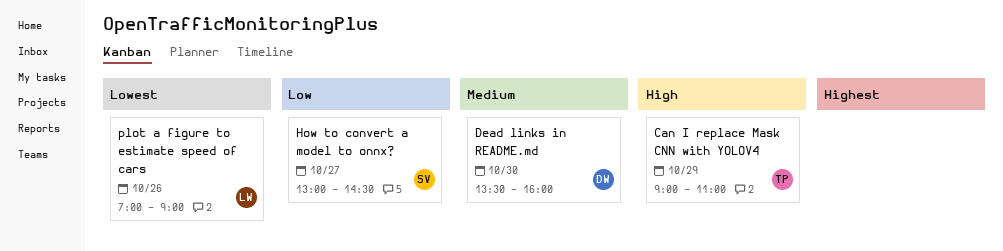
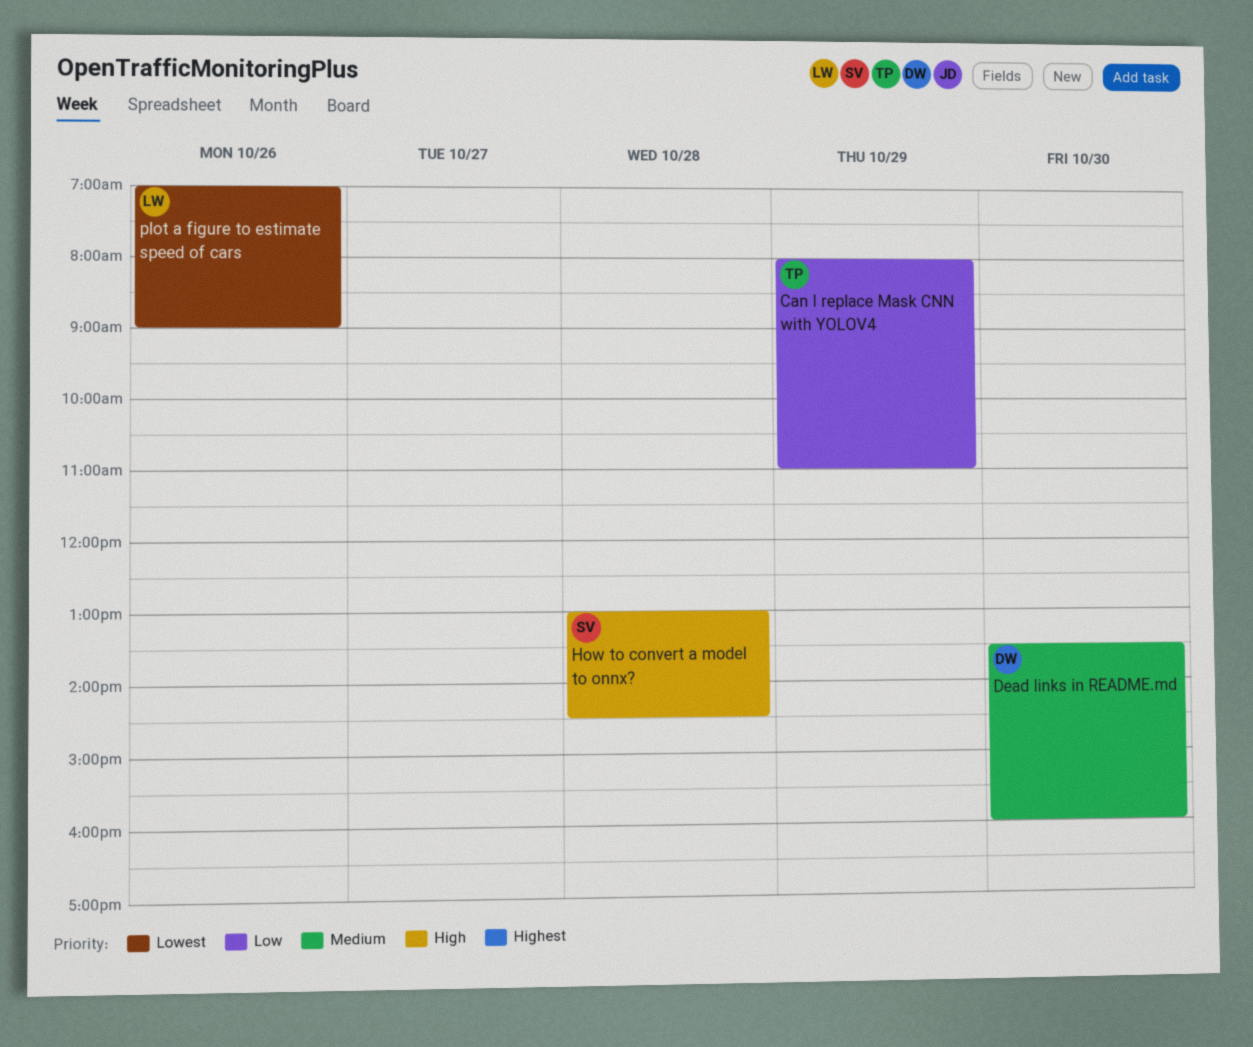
Can I replace Mask CNN with YOLOV4, priority: High -> Low
Can I replace Mask CNN with YOLOV4, begins: 09:00 -> 08:00
How to convert a model to onnx?, priority: Low -> High
How to convert a model to onnx?, day: Oct 27 -> Oct 28

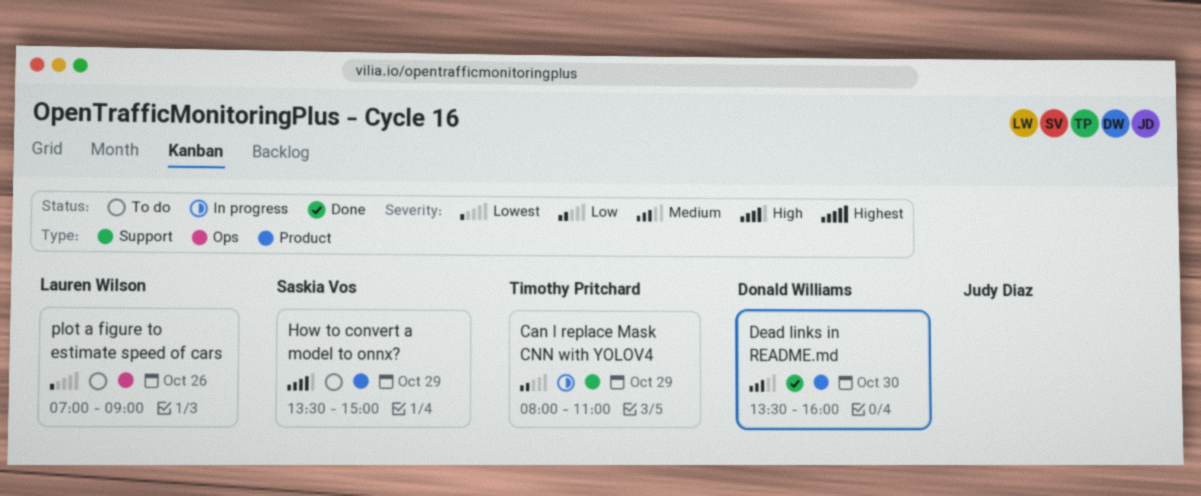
How to convert a model to onnx?, day: Oct 28 -> Oct 29
How to convert a model to onnx?, begins: 13:00 -> 13:30
How to convert a model to onnx?, ends: 14:30 -> 15:00

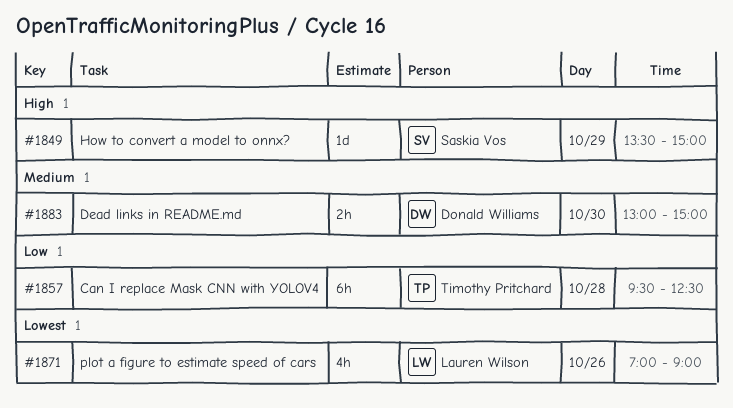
Can I replace Mask CNN with YOLOV4, day: Oct 29 -> Oct 28
Can I replace Mask CNN with YOLOV4, begins: 08:00 -> 09:30
Can I replace Mask CNN with YOLOV4, ends: 11:00 -> 12:30
Dead links in README.md, begins: 13:30 -> 13:00
Dead links in README.md, ends: 16:00 -> 15:00

